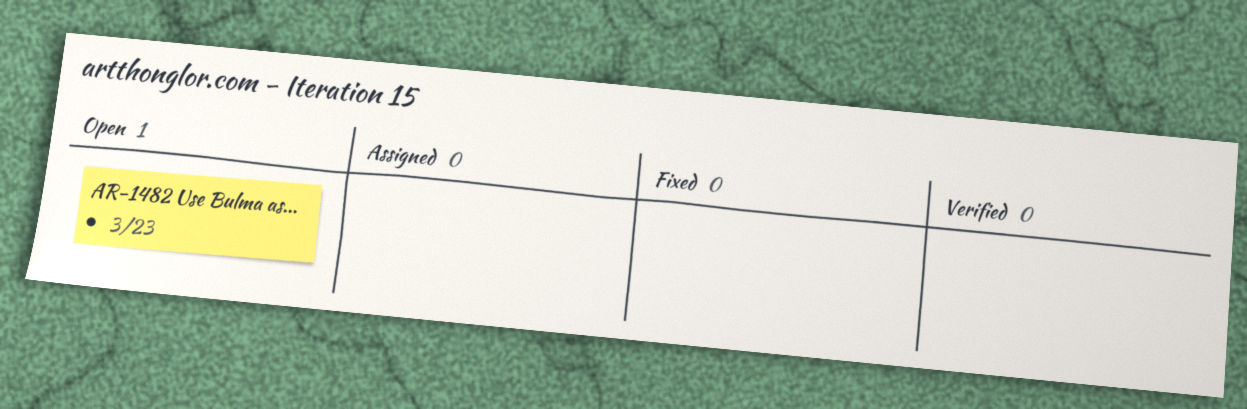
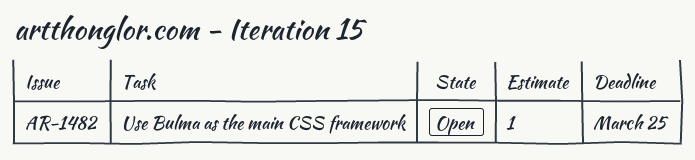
AR-1482, due: Mar 23 -> Mar 25

